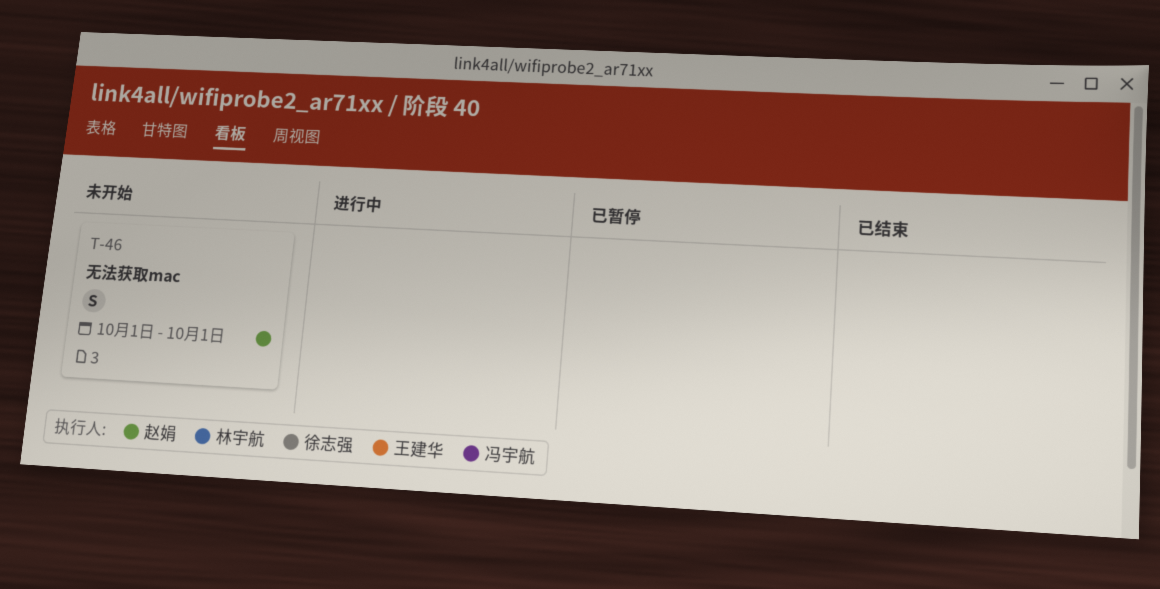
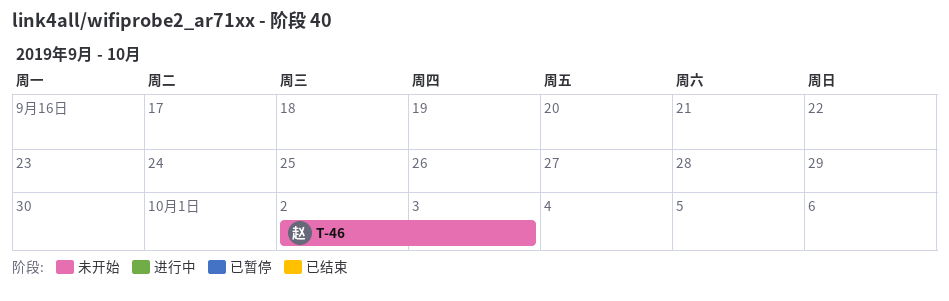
T-46, start: Oct 1 -> Oct 2
T-46, due: Oct 1 -> Oct 3

